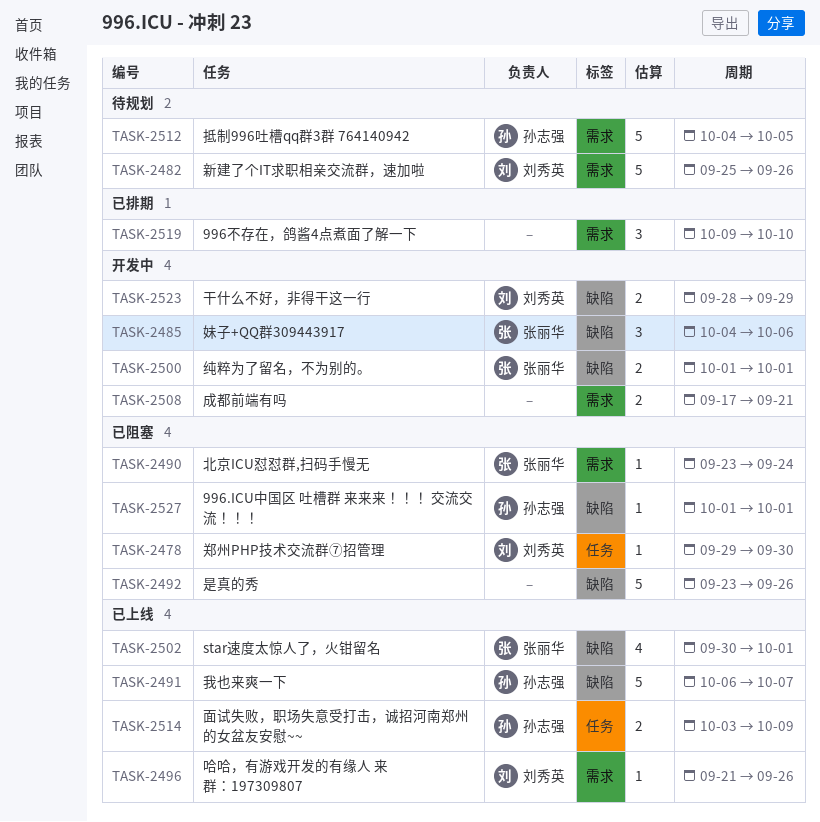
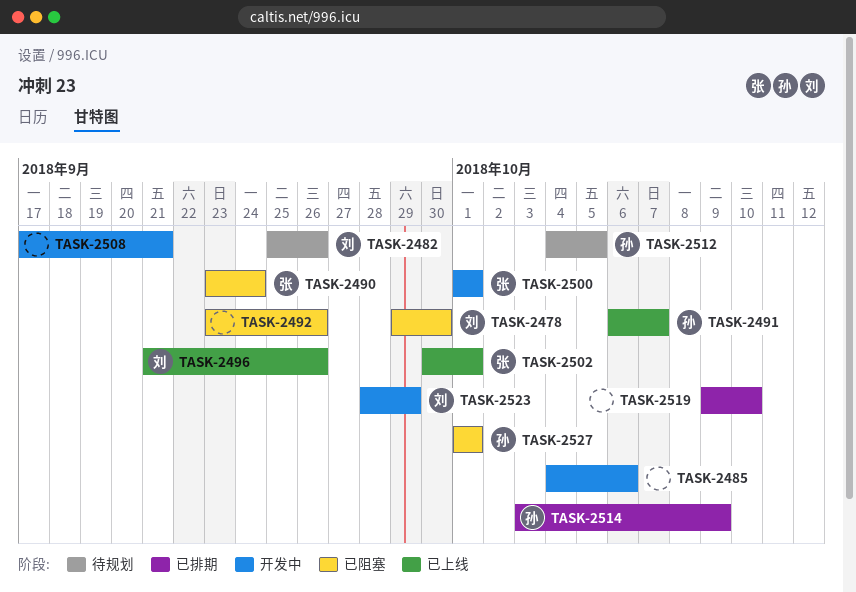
TASK-2485, owner: 张丽华 -> none
TASK-2514, status: 已上线 -> 已排期

